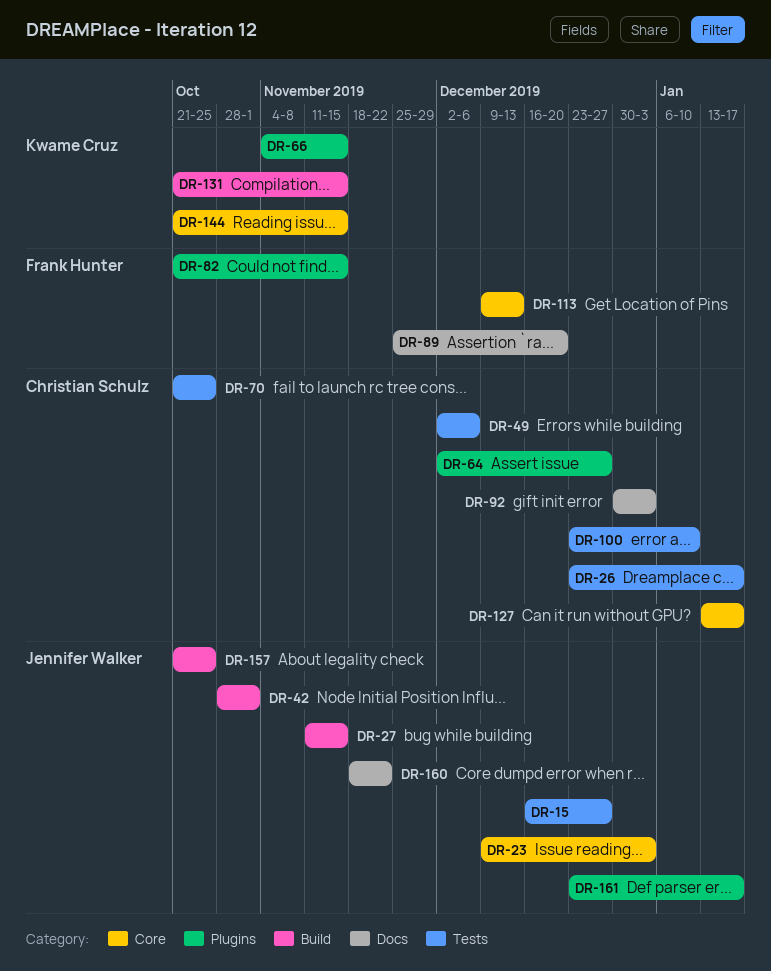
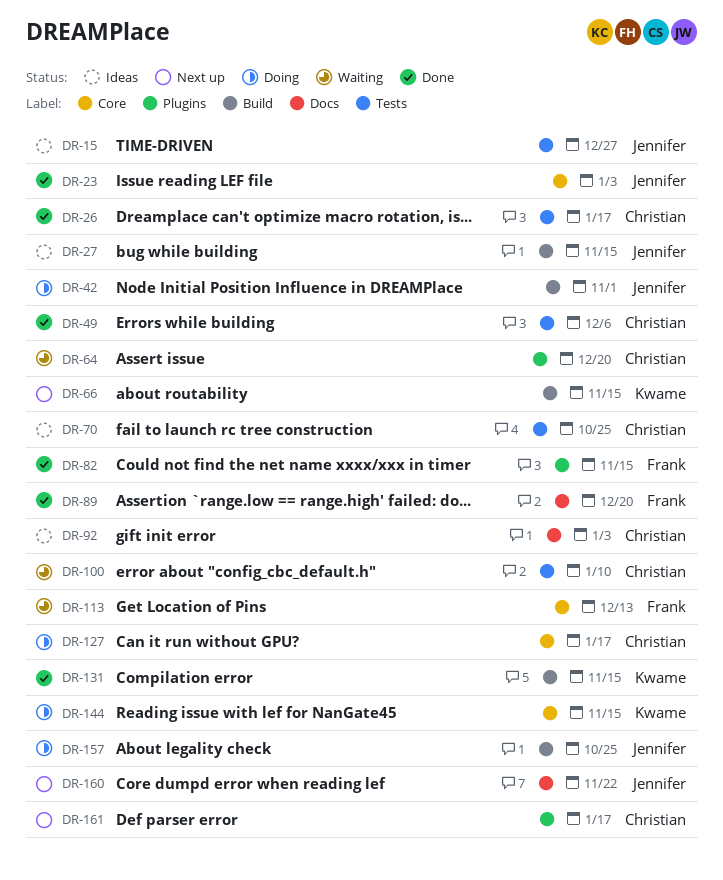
DR-64, due: Dec 27 -> Dec 20
DR-66, label: Plugins -> Build
DR-161, owner: Jennifer Walker -> Christian Schulz

